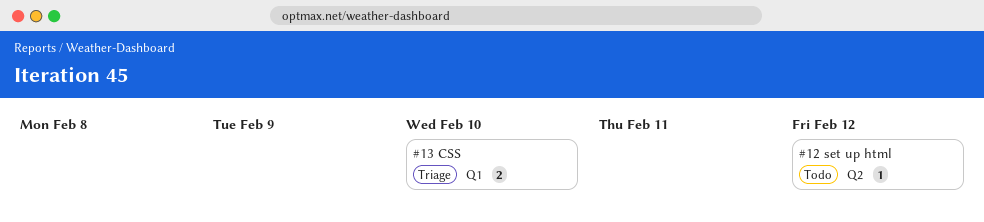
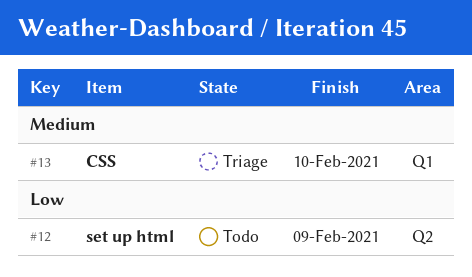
#12, due: Feb 12 -> Feb 9

